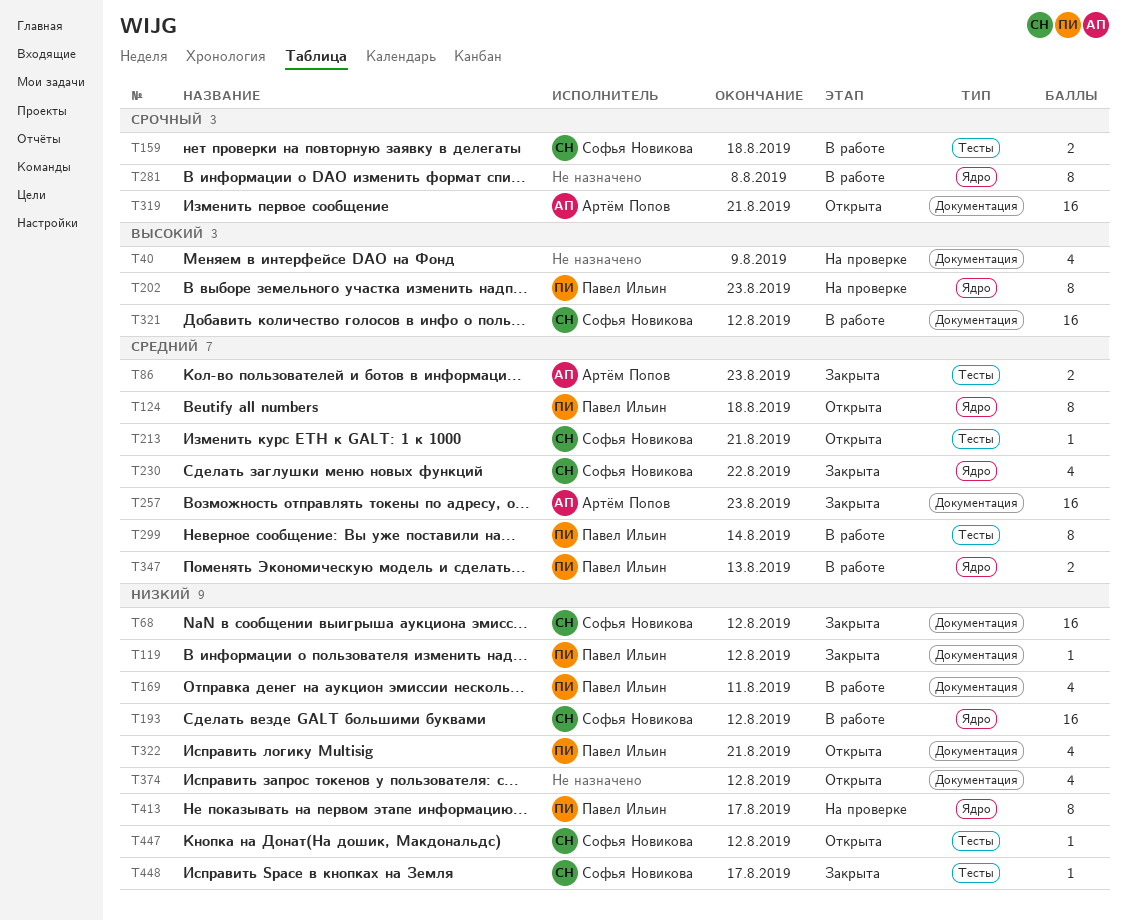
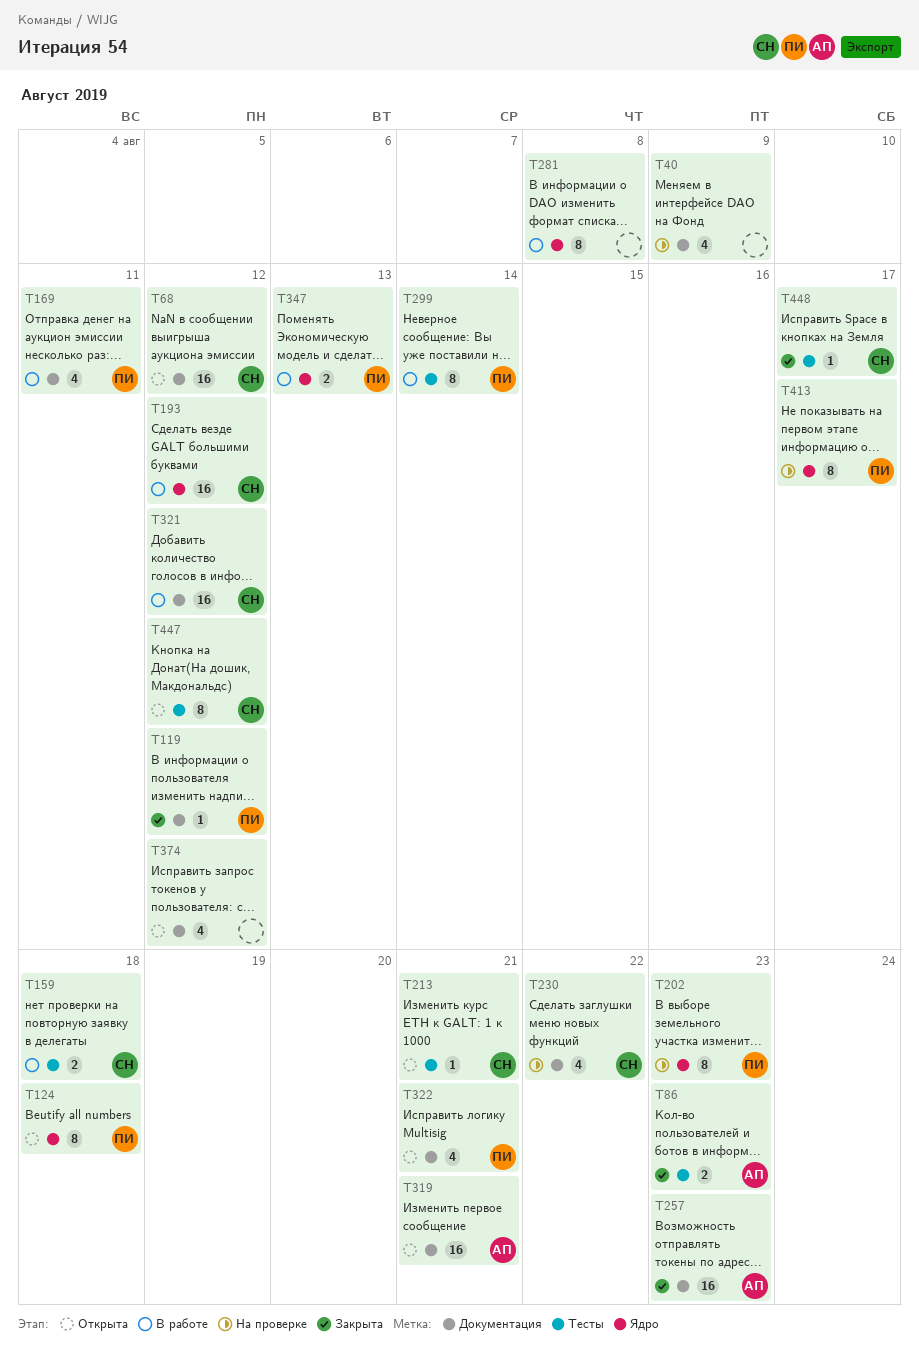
T68, status: Закрыта -> Открыта
T230, status: Закрыта -> На проверке
T230, label: Ядро -> Документация
T447, estimate: 1 -> 8

